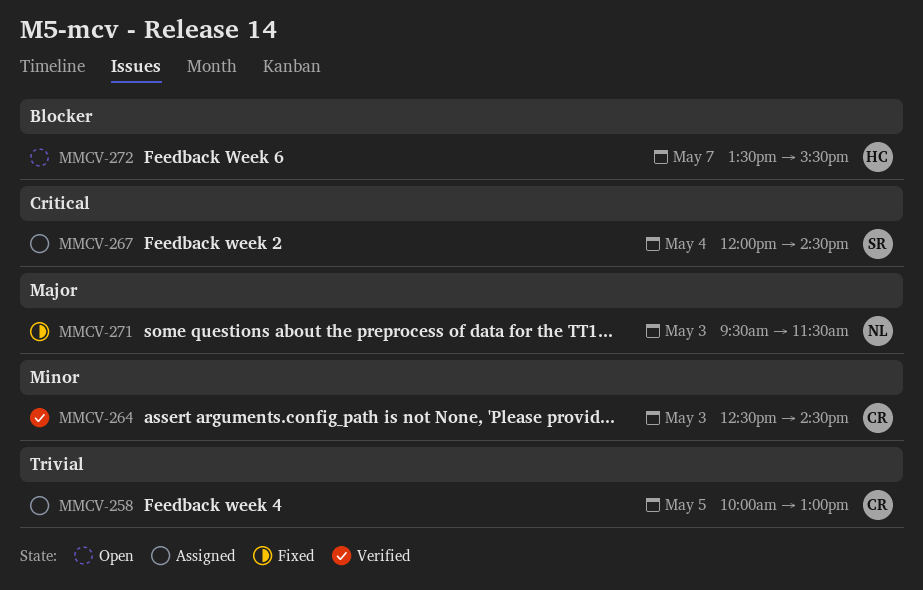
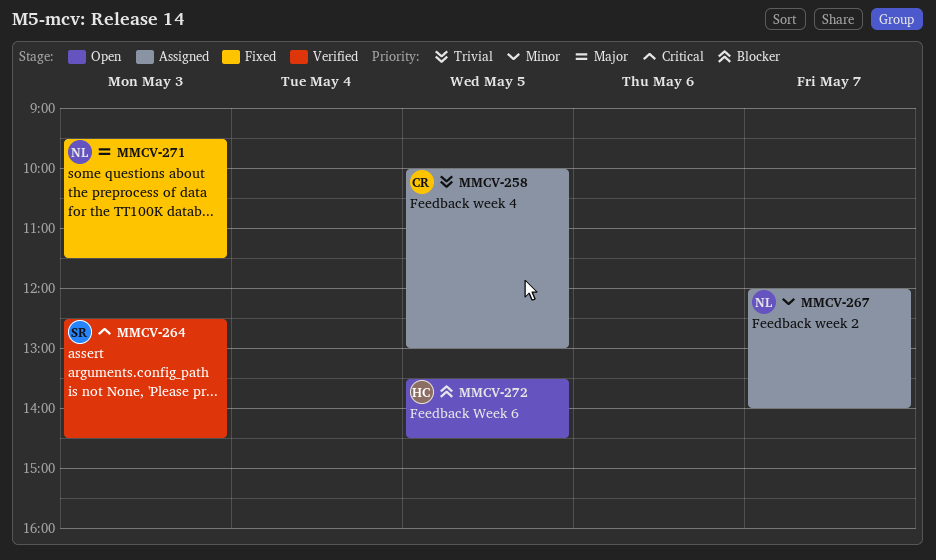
MMCV-264, owner: CR -> SR
MMCV-264, priority: Minor -> Critical
MMCV-267, owner: SR -> NL
MMCV-267, priority: Critical -> Minor
MMCV-267, day: May 4 -> May 7
MMCV-267, ends: 14:30 -> 14:00
MMCV-272, day: May 7 -> May 5
MMCV-272, ends: 15:30 -> 14:30

